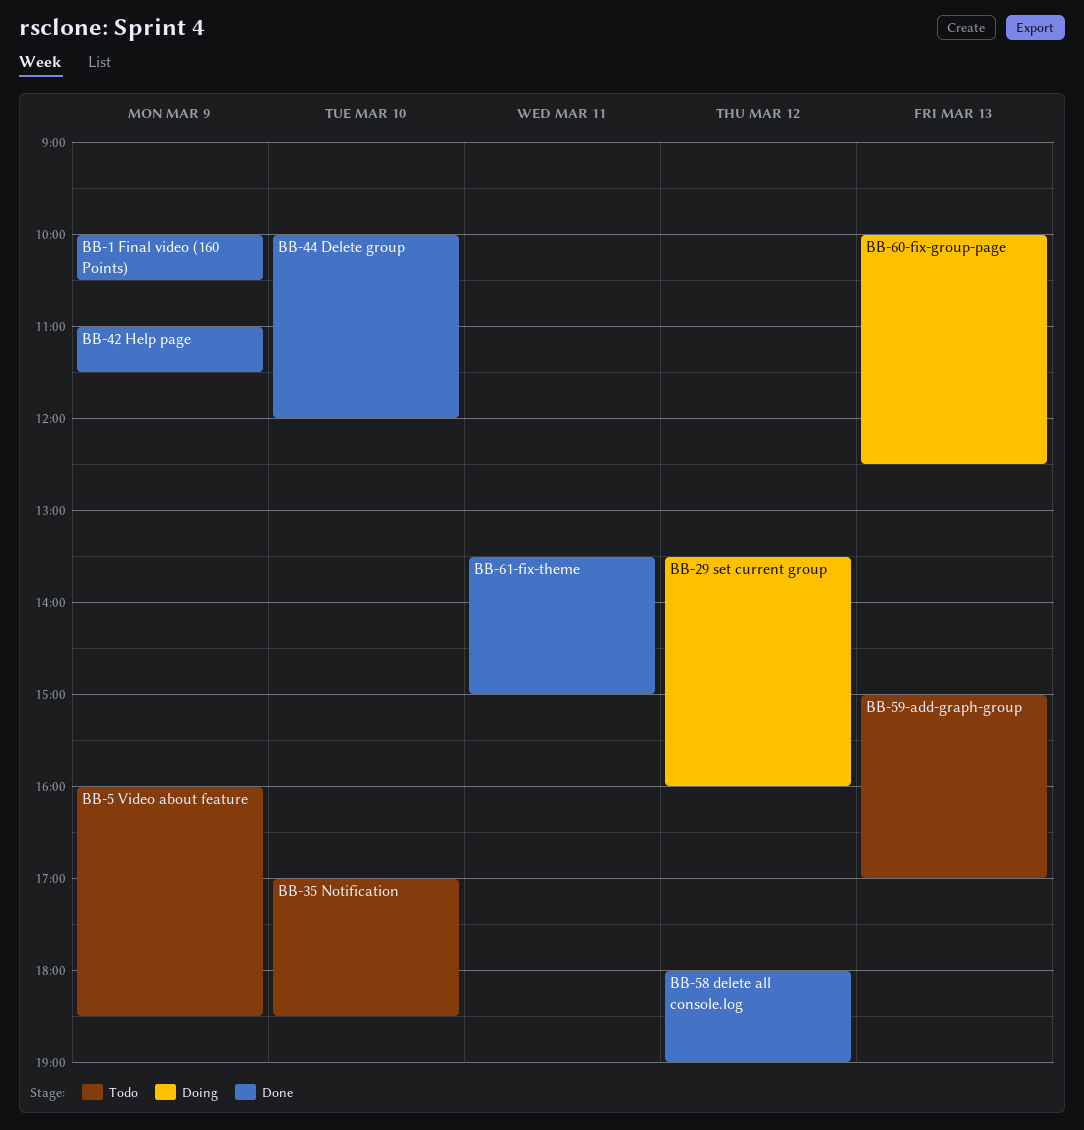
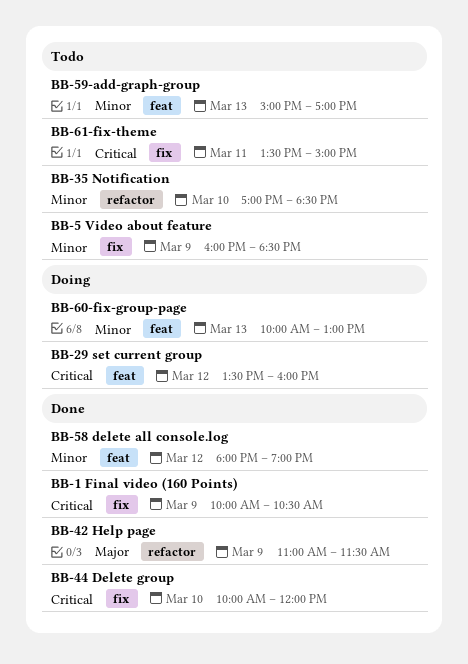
BB-60-fix-group-page, ends: 12:30 -> 13:00
BB-61-fix-theme, status: Done -> Todo

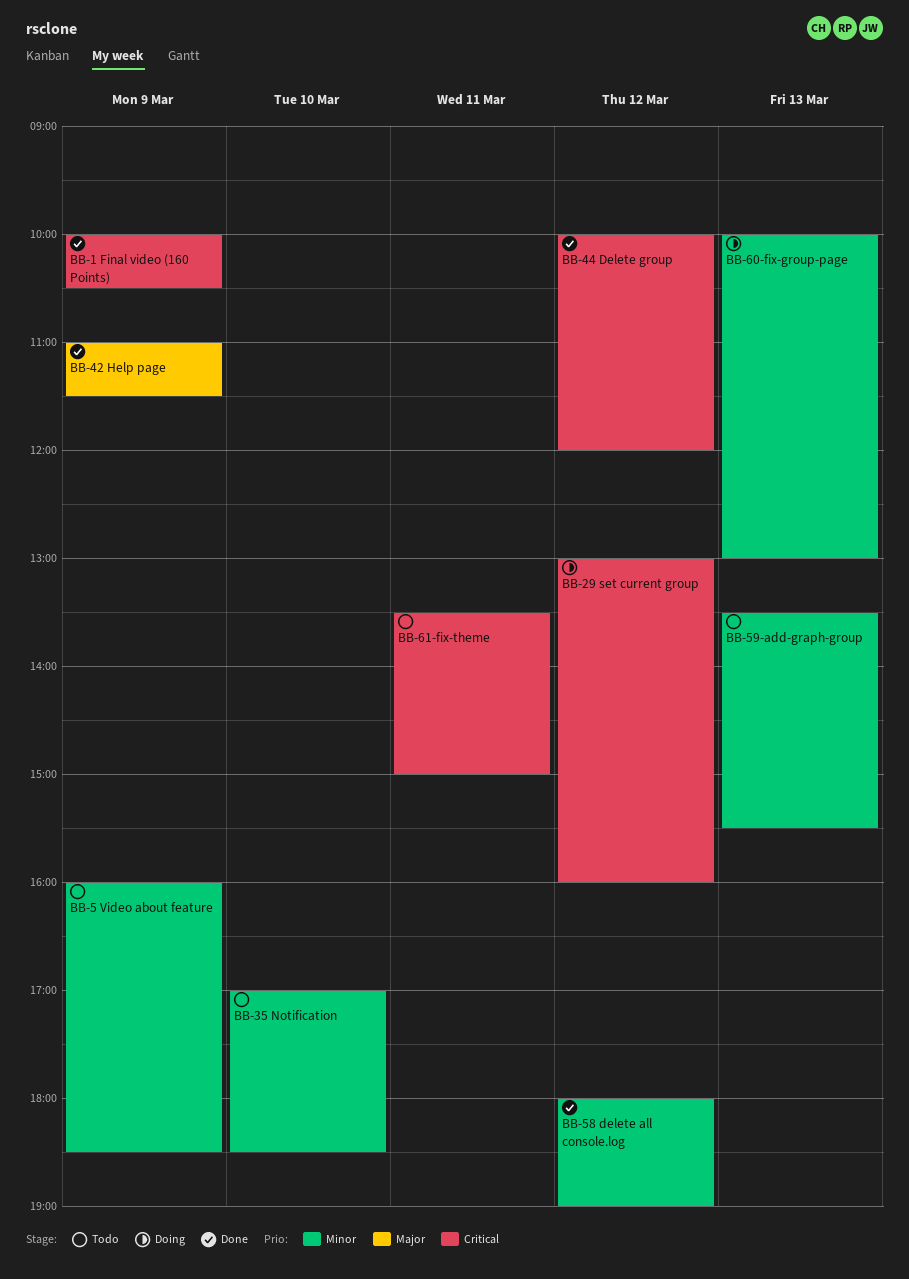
BB-29 set current group, begins: 13:30 -> 13:00
BB-44 Delete group, day: Mar 10 -> Mar 12
BB-59-add-graph-group, begins: 15:00 -> 13:30
BB-59-add-graph-group, ends: 17:00 -> 15:30

